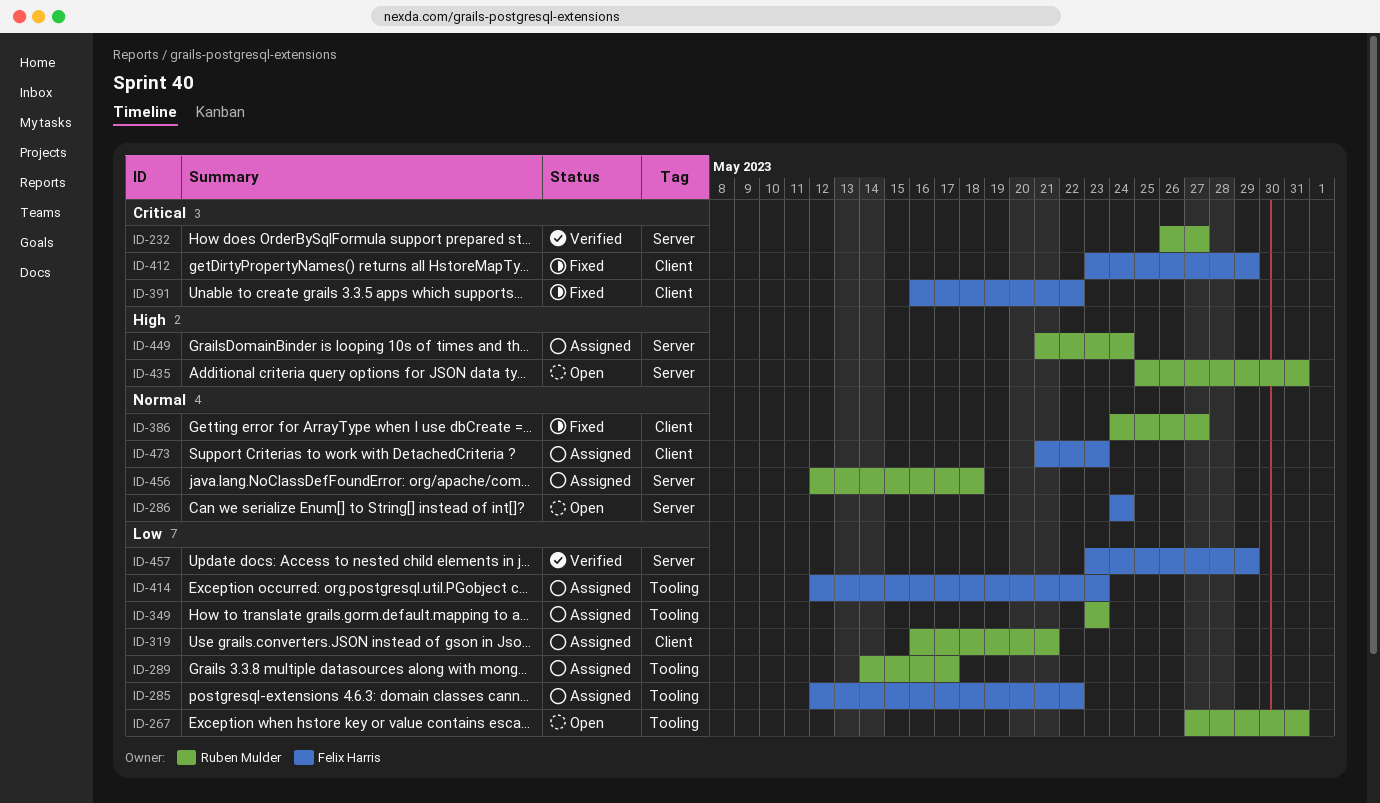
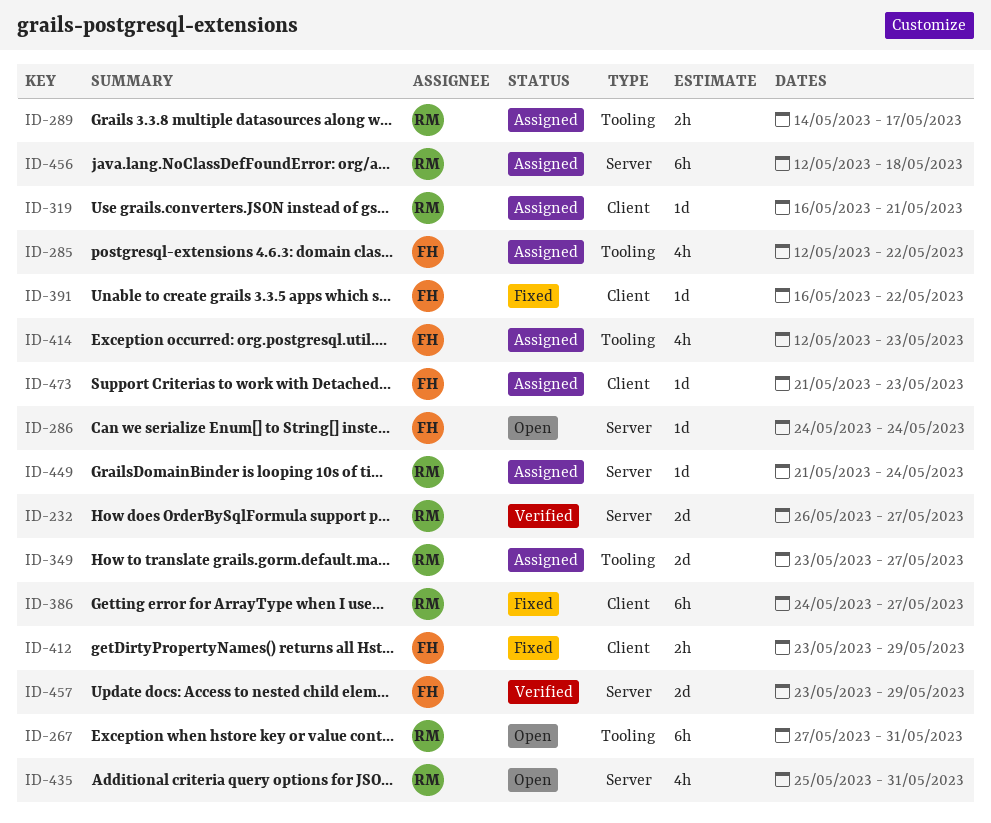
ID-349, due: May 23 -> May 27

